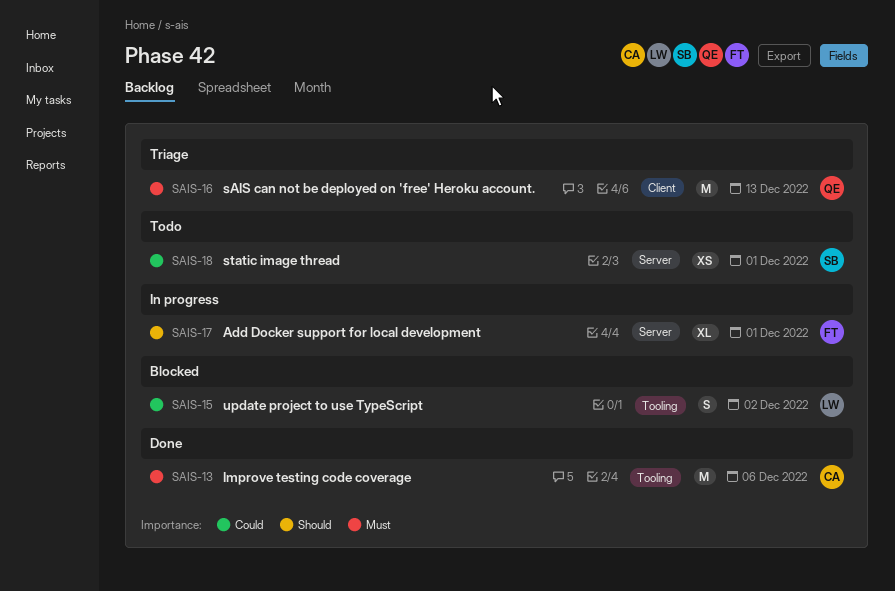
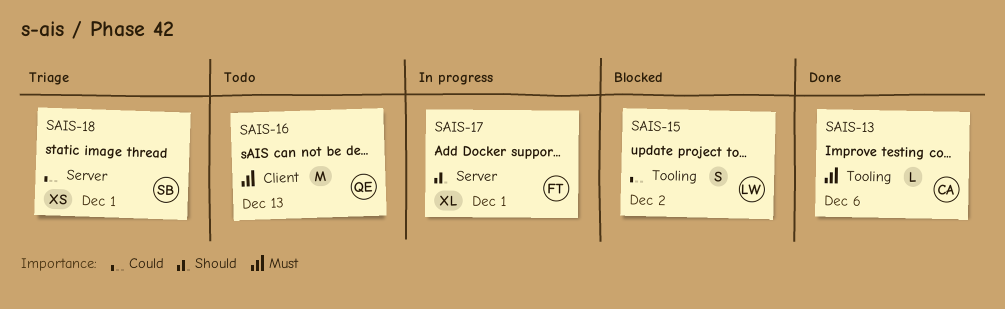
SAIS-13, estimate: M -> L
SAIS-16, status: Triage -> Todo
SAIS-18, status: Todo -> Triage

